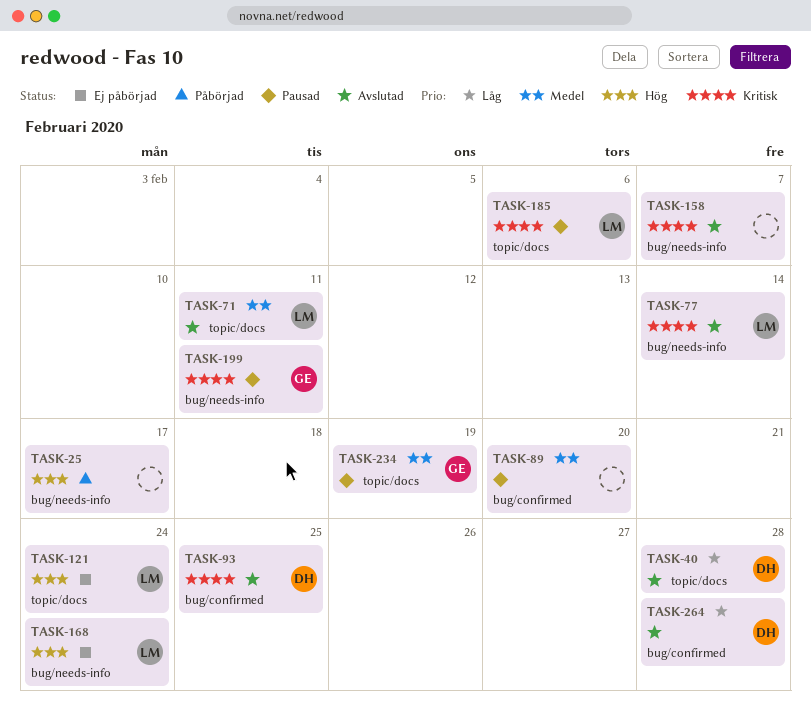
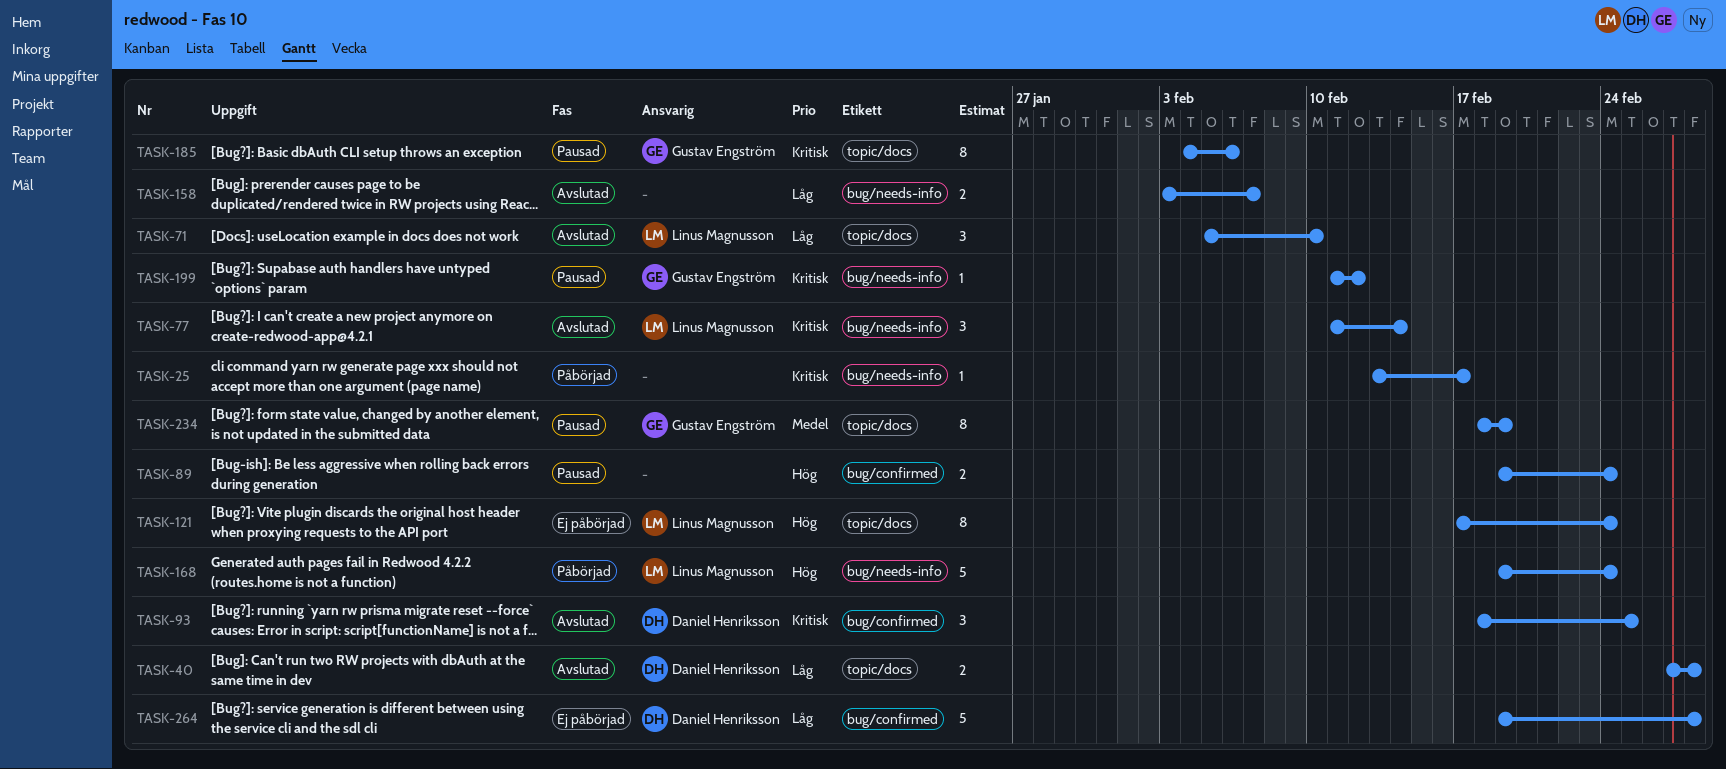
TASK-25, priority: Hög -> Kritisk
TASK-71, priority: Medel -> Låg
TASK-71, due: Feb 11 -> Feb 10
TASK-89, priority: Medel -> Hög
TASK-89, due: Feb 20 -> Feb 24
TASK-158, priority: Kritisk -> Låg
TASK-168, status: Ej påbörjad -> Påbörjad
TASK-185, owner: Linus Magnusson -> Gustav Engström
TASK-199, due: Feb 11 -> Feb 12
TASK-264, status: Avslutad -> Ej påbörjad

